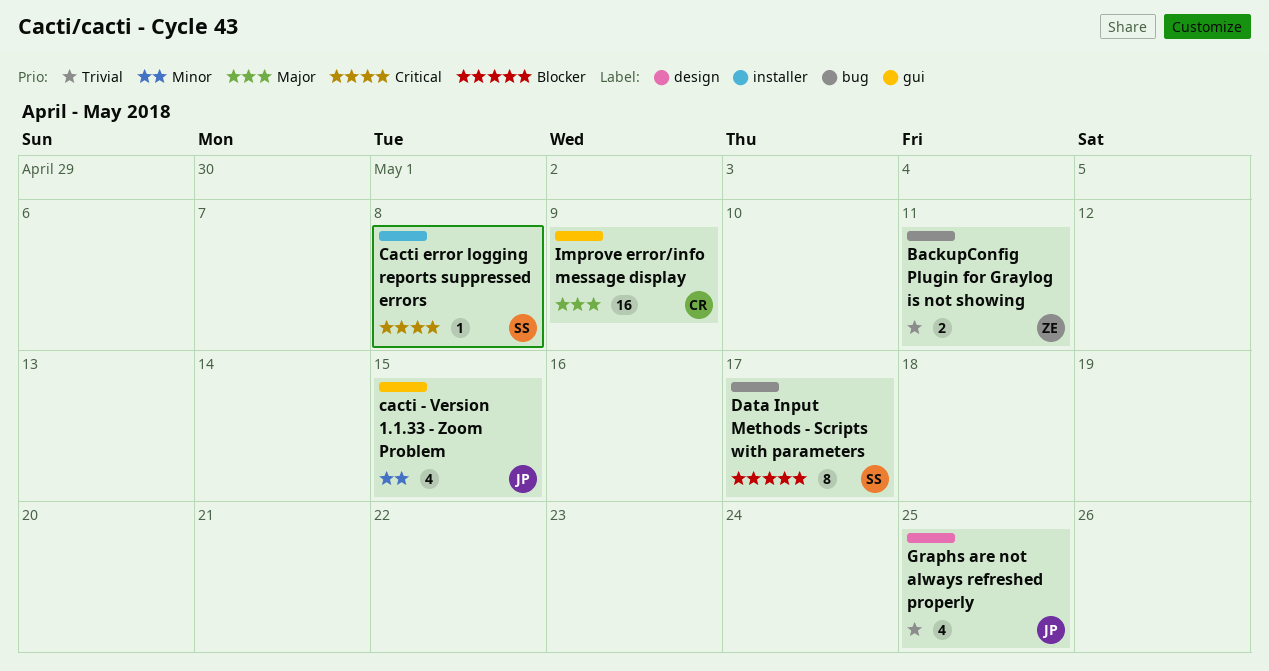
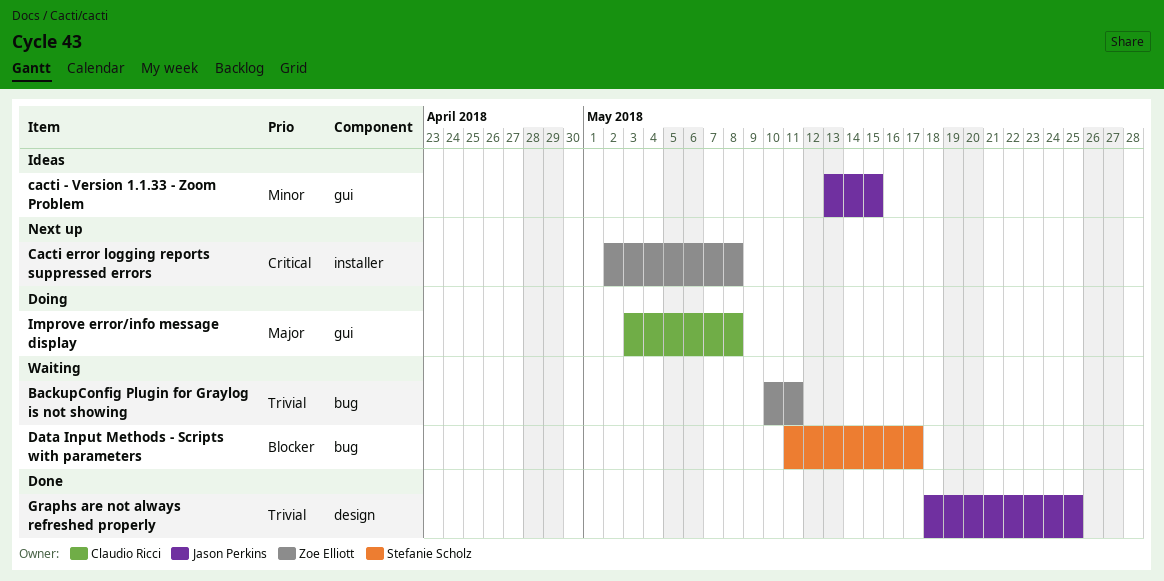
Cacti error logging reports suppressed errors, owner: Stefanie Scholz -> Zoe Elliott
Improve error/info message display, due: May 9 -> May 8

